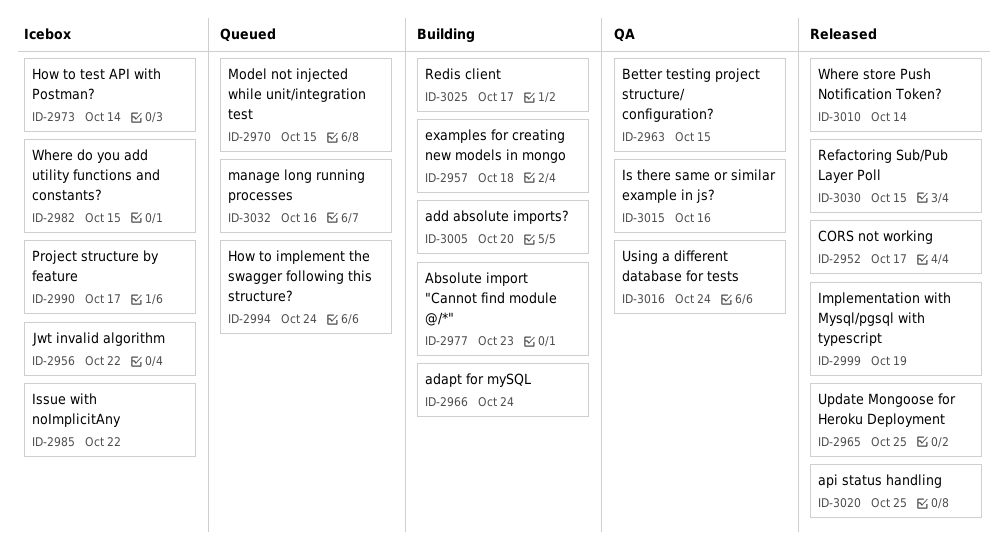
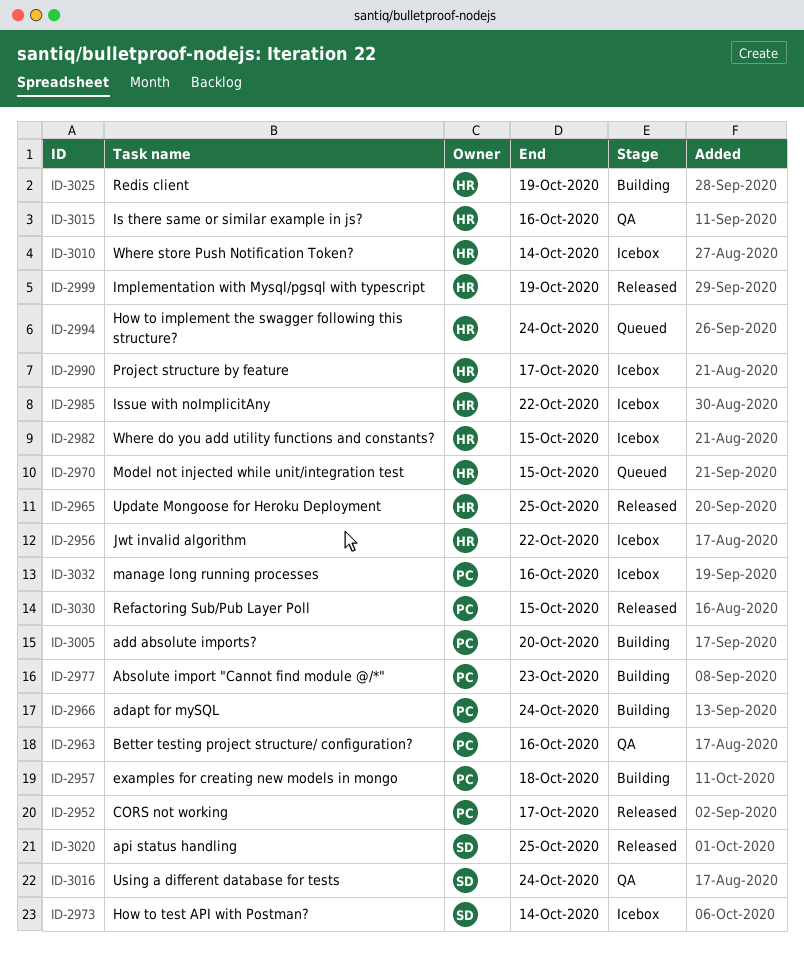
ID-2963, due: Oct 15 -> Oct 16
ID-3010, status: Released -> Icebox
ID-3025, due: Oct 17 -> Oct 19
ID-3032, status: Queued -> Icebox

